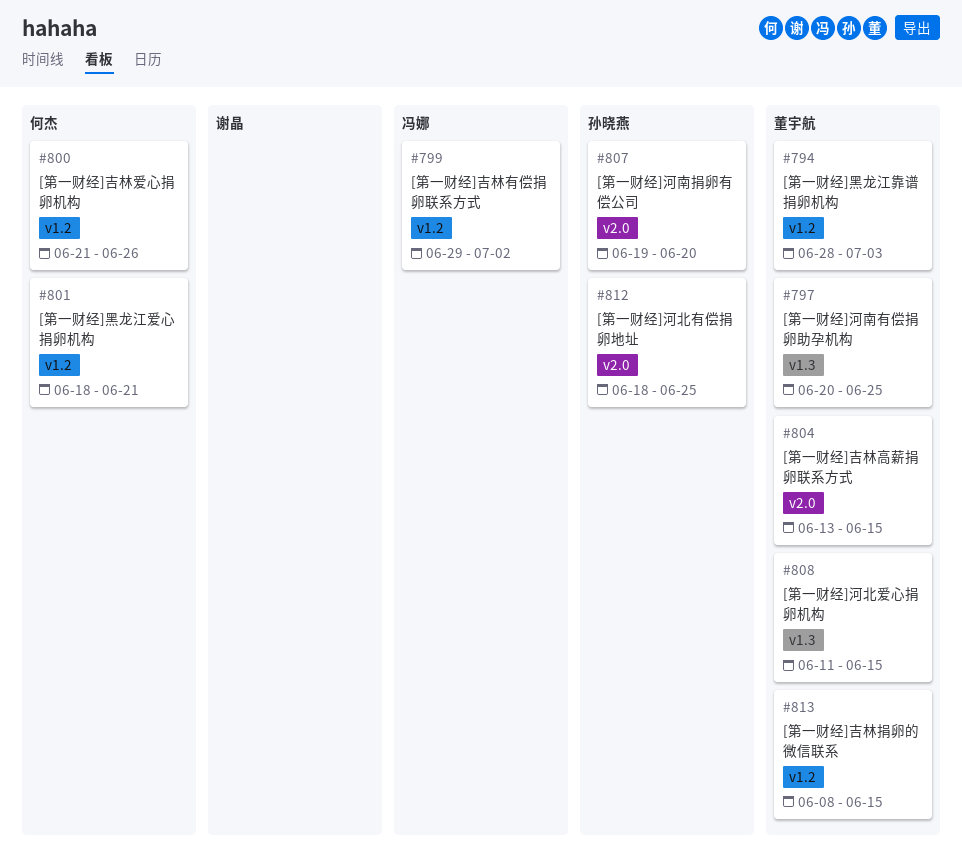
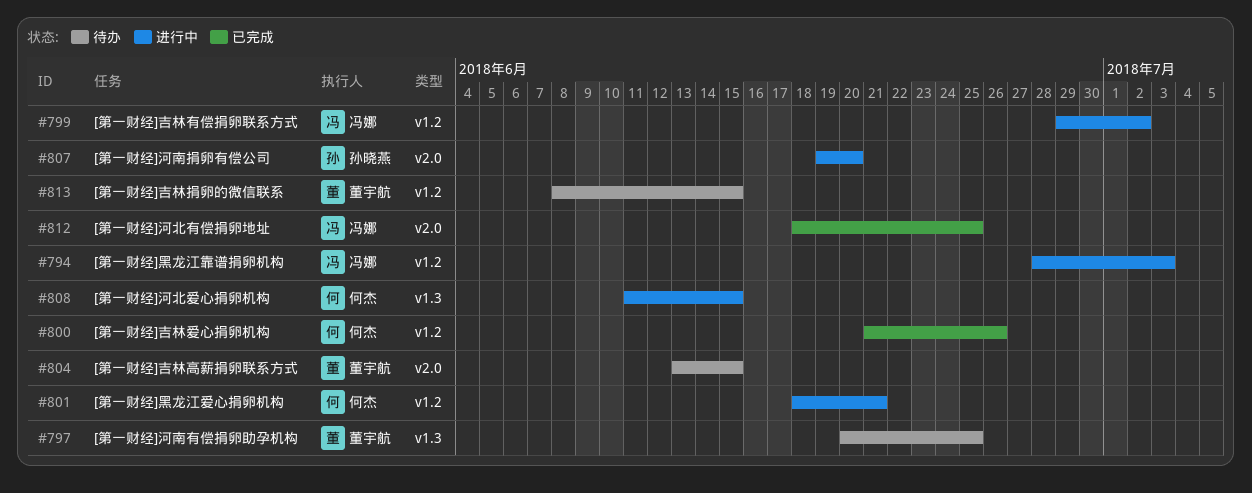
#794, owner: 董宇航 -> 冯娜
#808, owner: 董宇航 -> 何杰
#812, owner: 孙晓燕 -> 冯娜

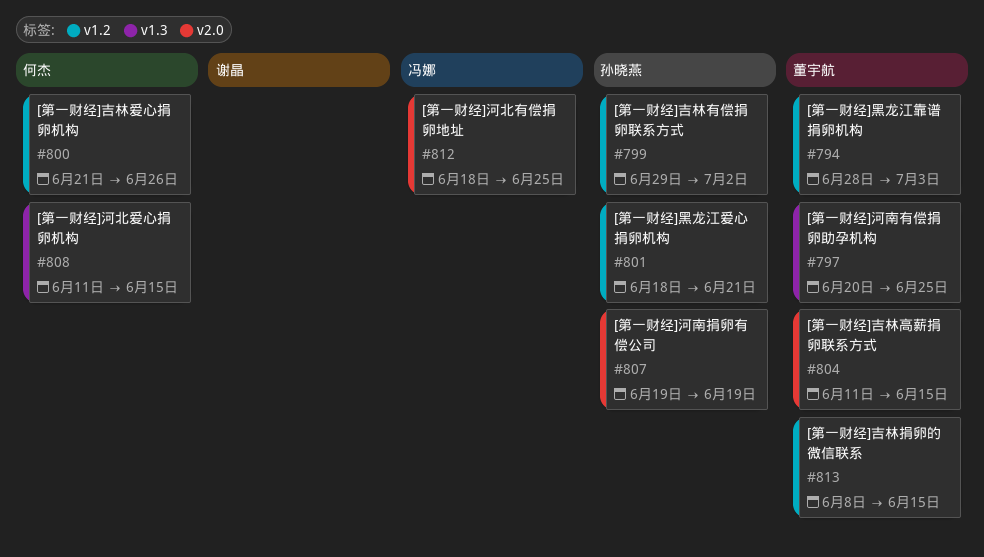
#794, owner: 冯娜 -> 董宇航
#799, owner: 冯娜 -> 孙晓燕
#801, owner: 何杰 -> 孙晓燕
#804, start: Jun 13 -> Jun 11
#807, due: Jun 20 -> Jun 19

